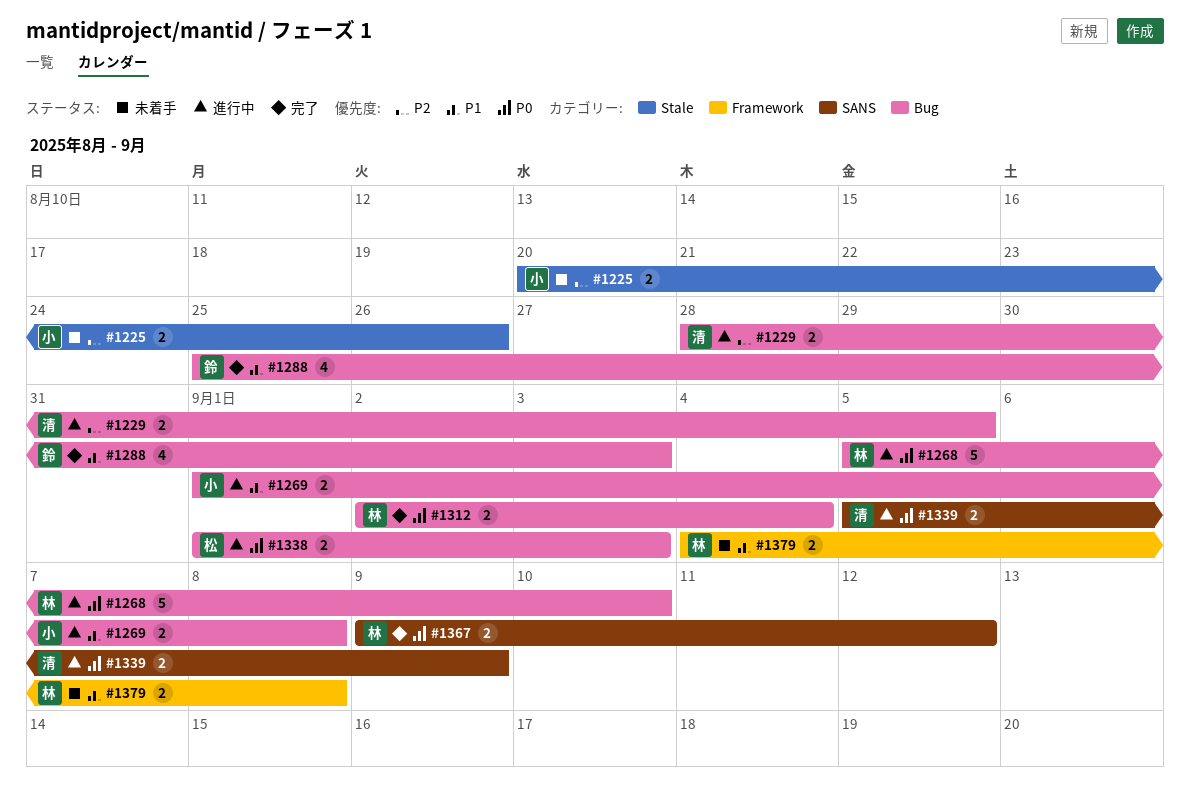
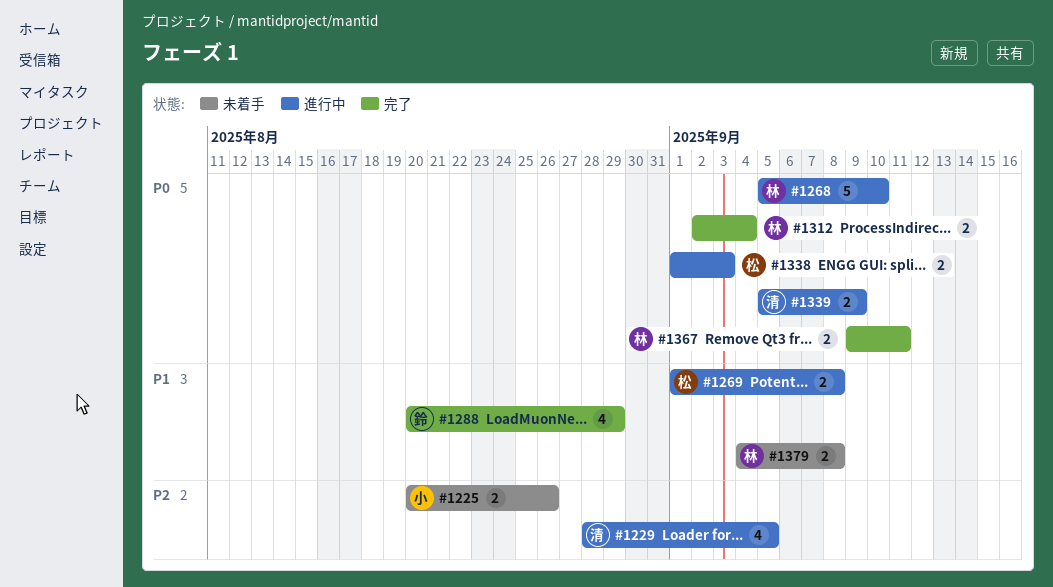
#1229, estimate: 2 -> 4
#1269, owner: 小 -> 松
#1288, start: Aug 25 -> Aug 20
#1288, due: Sep 3 -> Aug 29
#1367, due: Sep 12 -> Sep 11

